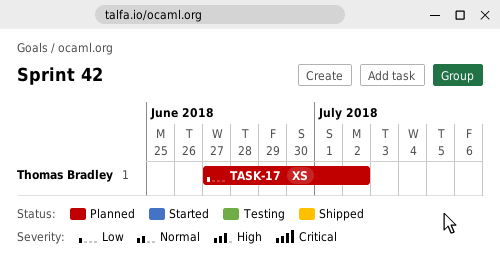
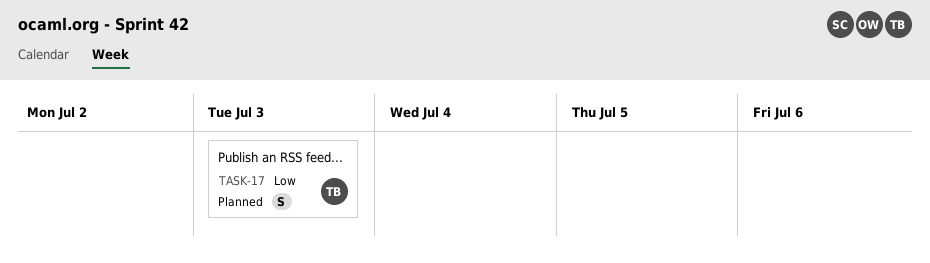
TASK-17, estimate: XS -> S
TASK-17, due: Jul 2 -> Jul 3

